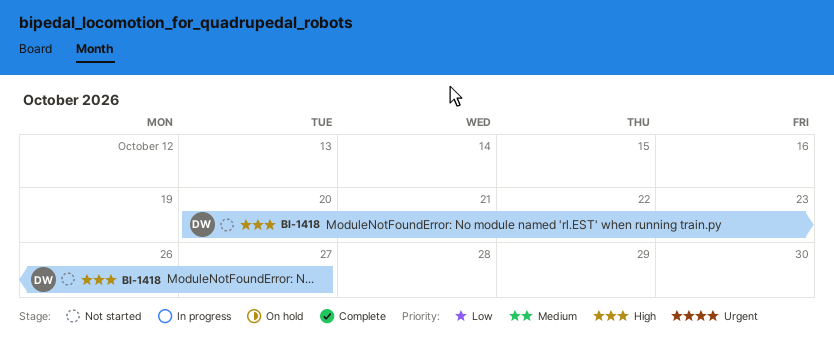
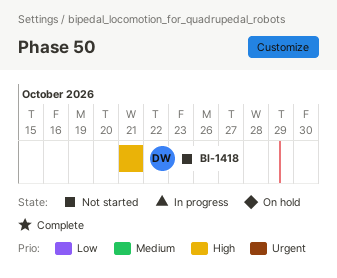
BI-1418, start: Oct 20 -> Oct 21
BI-1418, due: Oct 27 -> Oct 21

